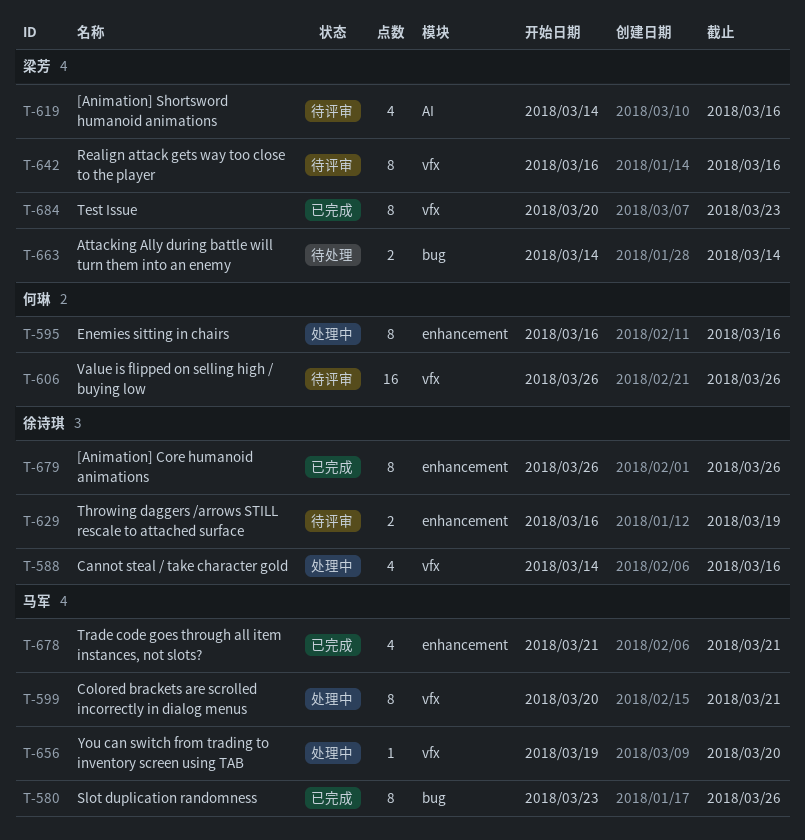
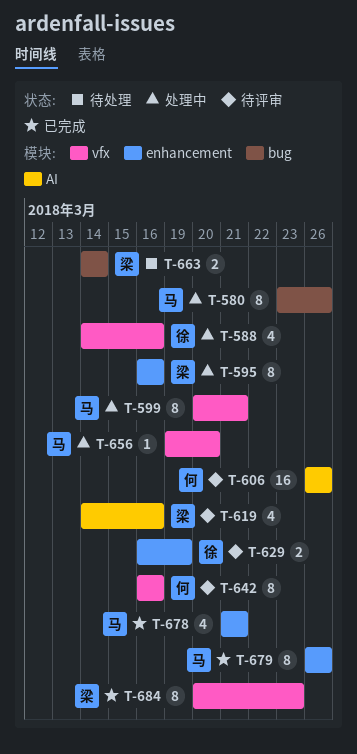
T-580, status: 已完成 -> 处理中
T-595, owner: 何琳 -> 梁芳
T-606, label: vfx -> AI
T-642, owner: 梁芳 -> 何琳
T-679, owner: 徐诗琪 -> 马军

